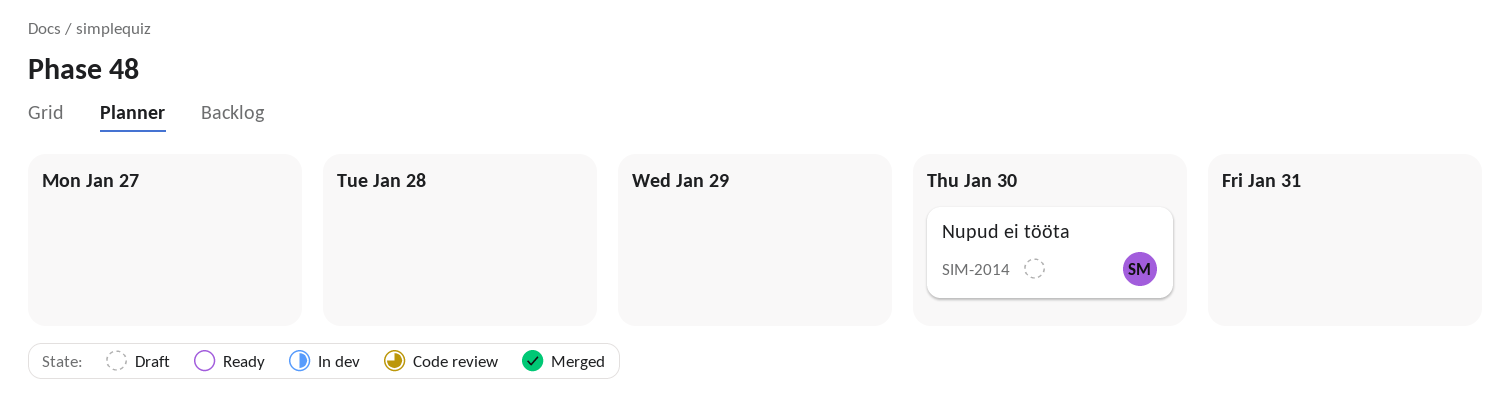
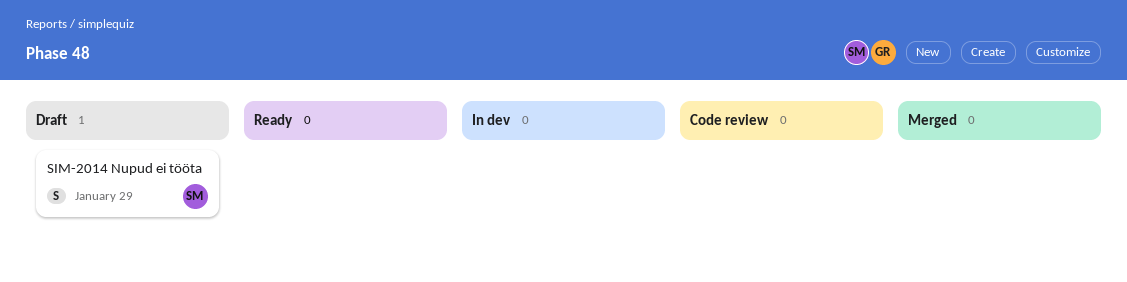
SIM-2014, due: Jan 30 -> Jan 29

